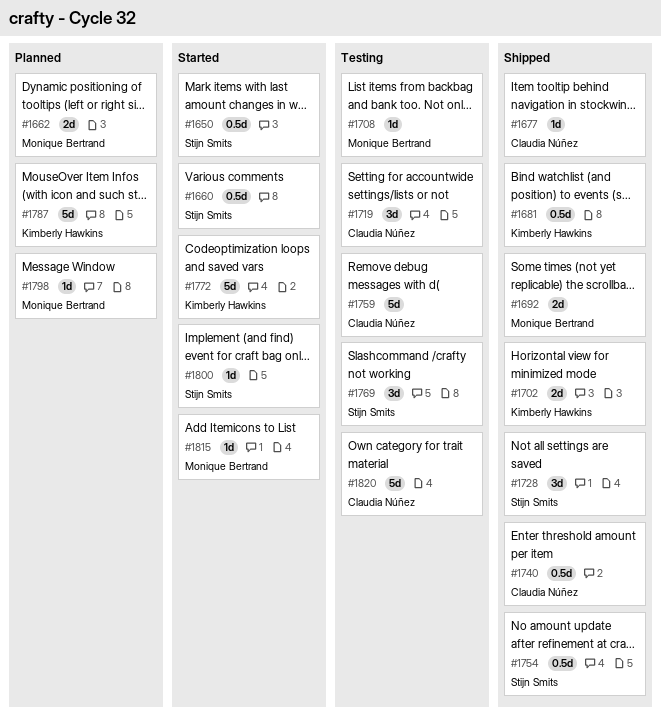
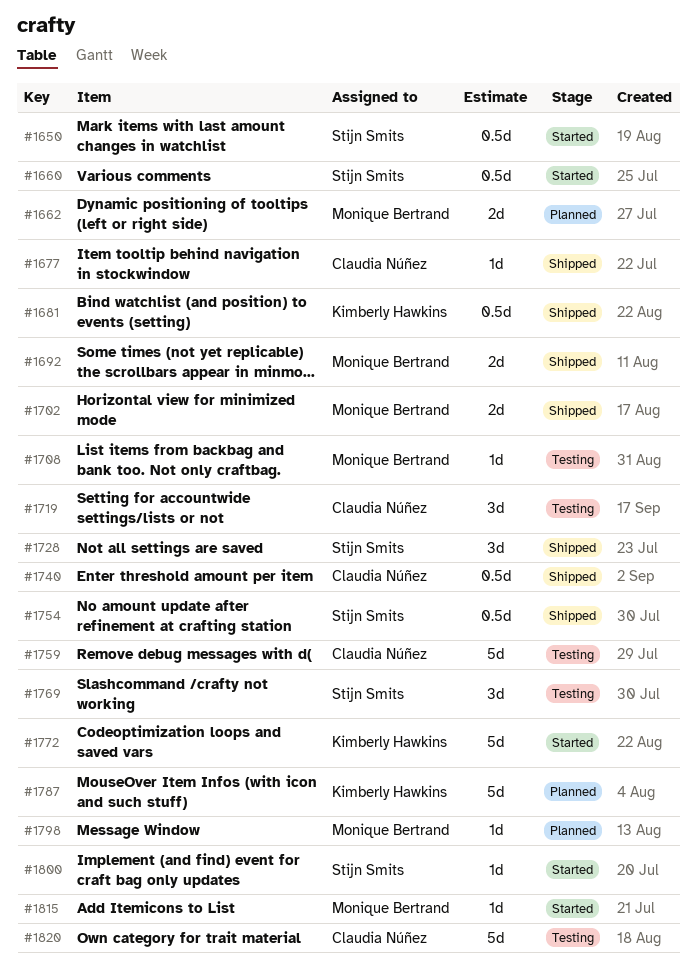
#1702, owner: Kimberly Hawkins -> Monique Bertrand

